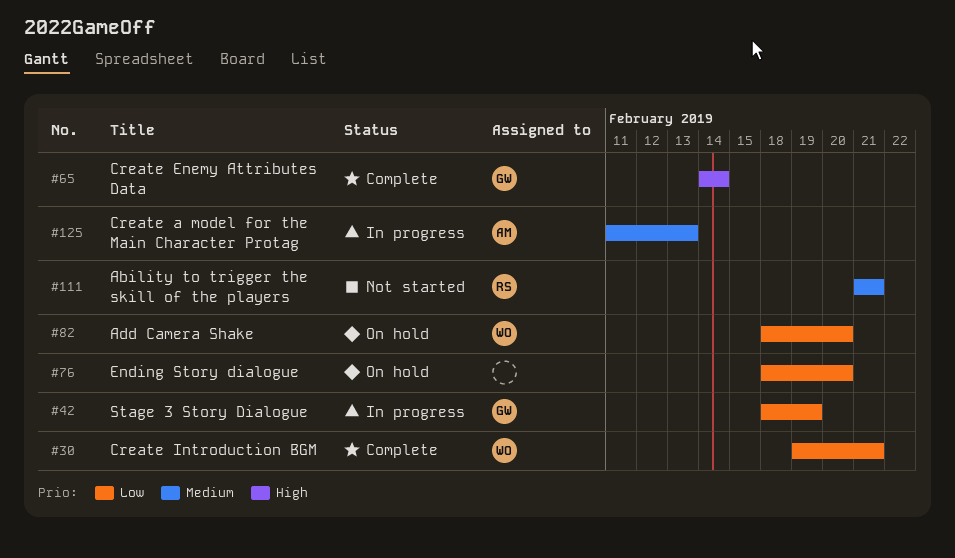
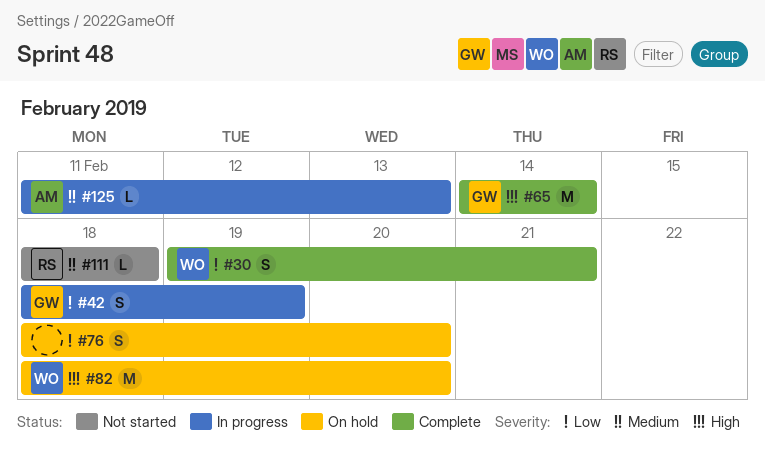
#82, priority: Low -> High
#111, start: Feb 21 -> Feb 18
#111, due: Feb 21 -> Feb 18

